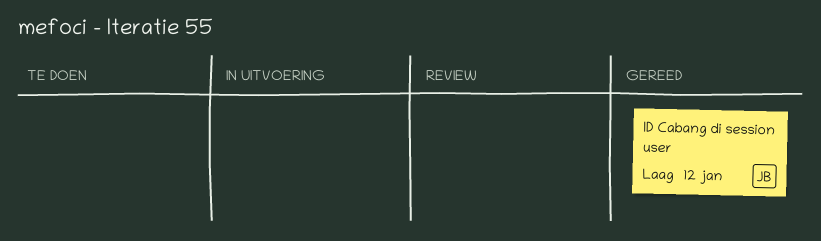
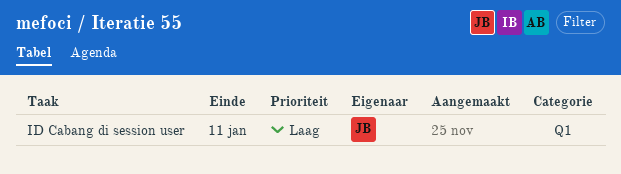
ID Cabang di session user, due: Jan 12 -> Jan 11

